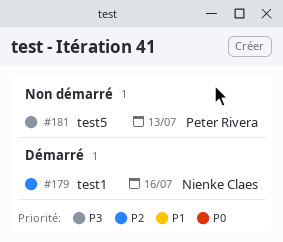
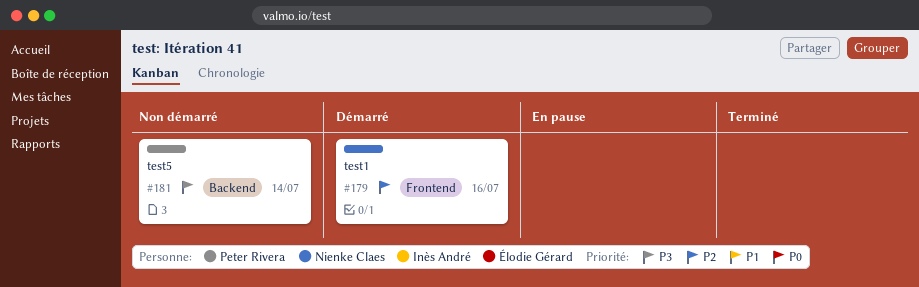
#181, due: Jul 13 -> Jul 14

